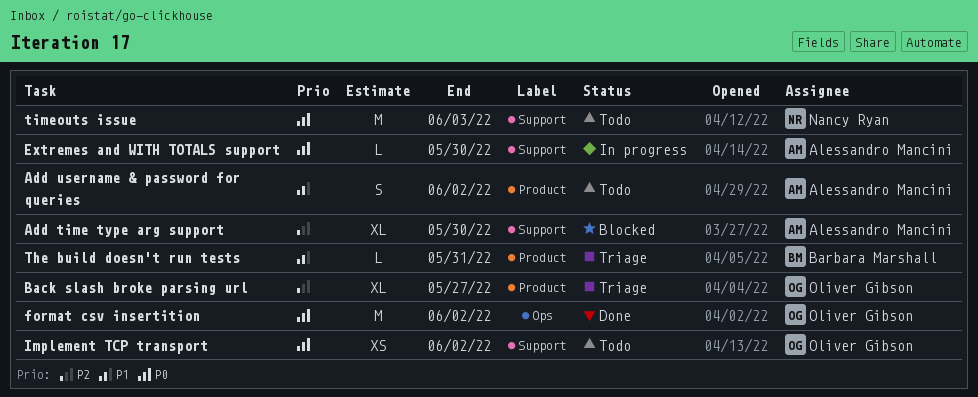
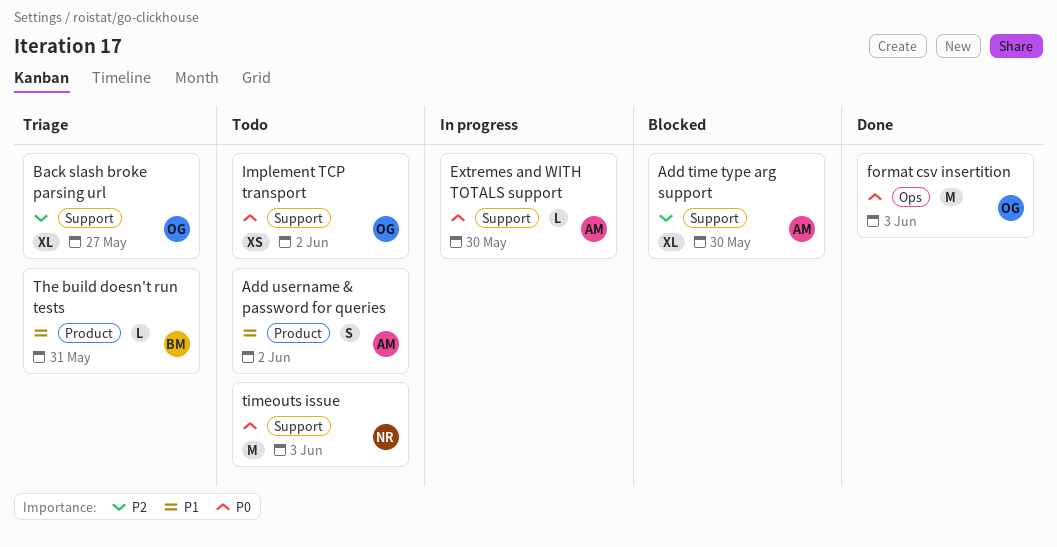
Back slash broke parsing url, label: Product -> Support
format csv insertition, due: Jun 2 -> Jun 3

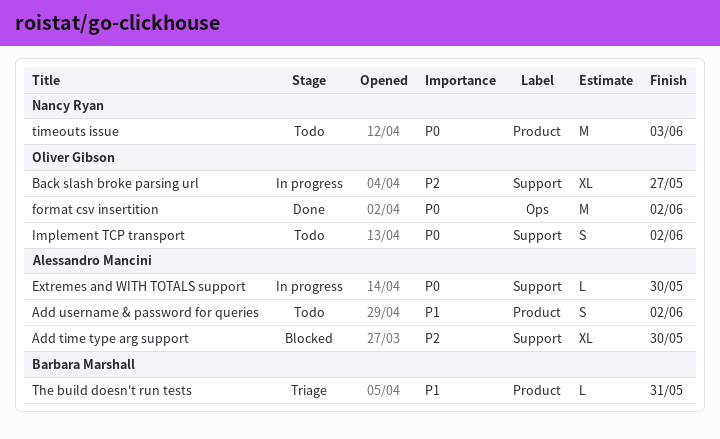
Back slash broke parsing url, status: Triage -> In progress
format csv insertition, due: Jun 3 -> Jun 2
Implement TCP transport, estimate: XS -> S
timeouts issue, label: Support -> Product

